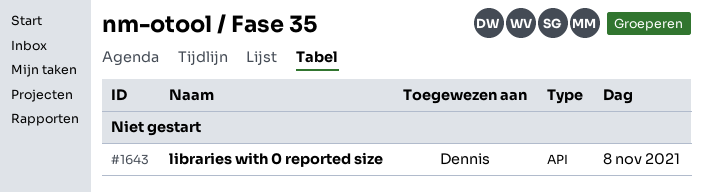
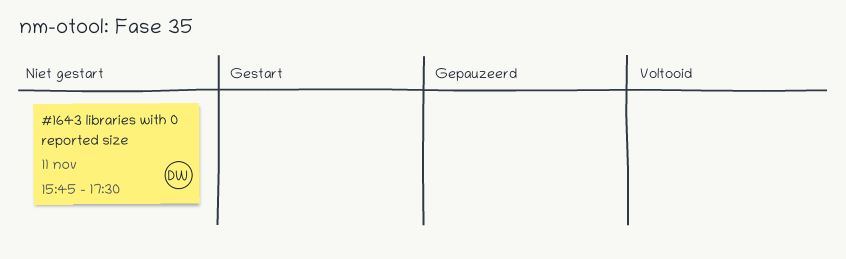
#1643, day: Nov 8 -> Nov 11

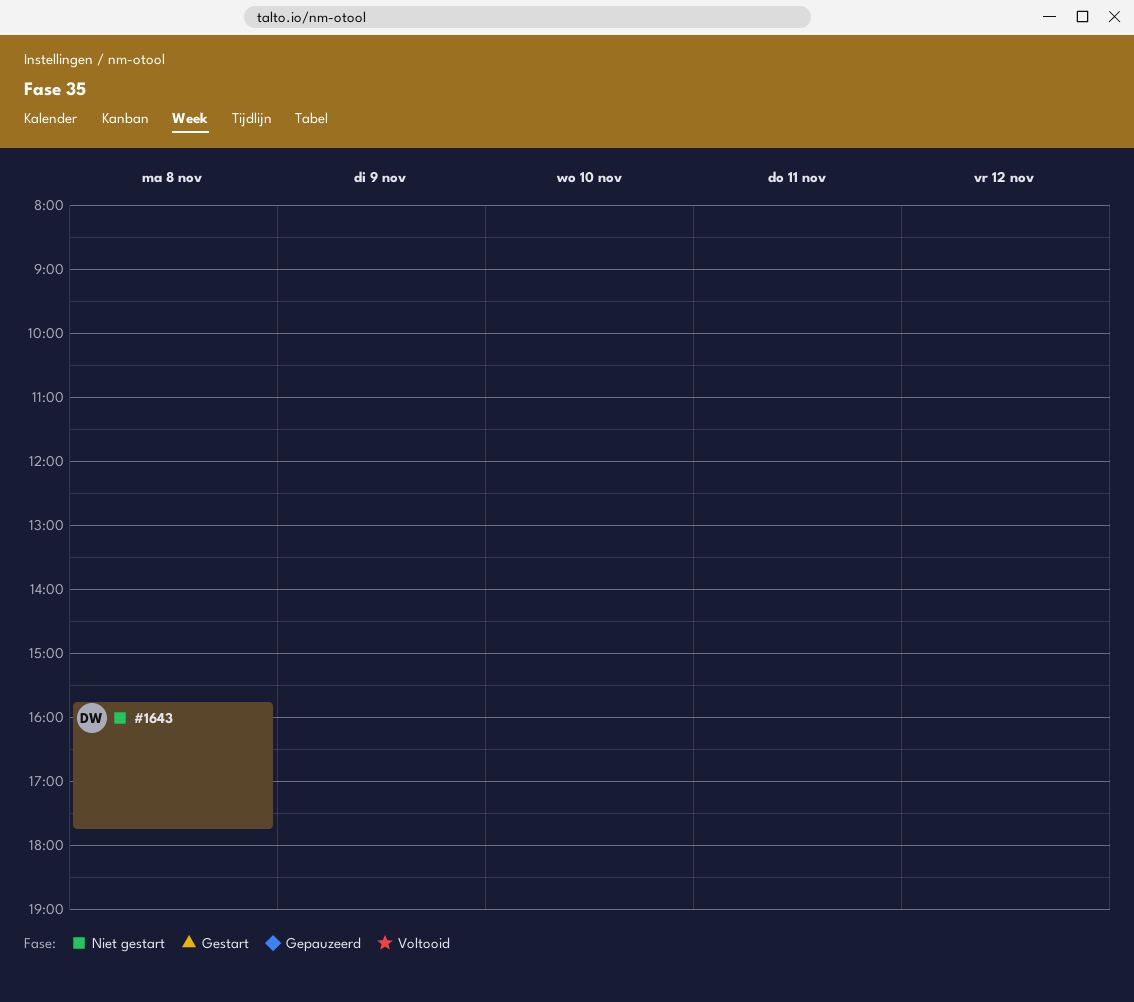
#1643, day: Nov 11 -> Nov 8
#1643, ends: 17:30 -> 17:45

